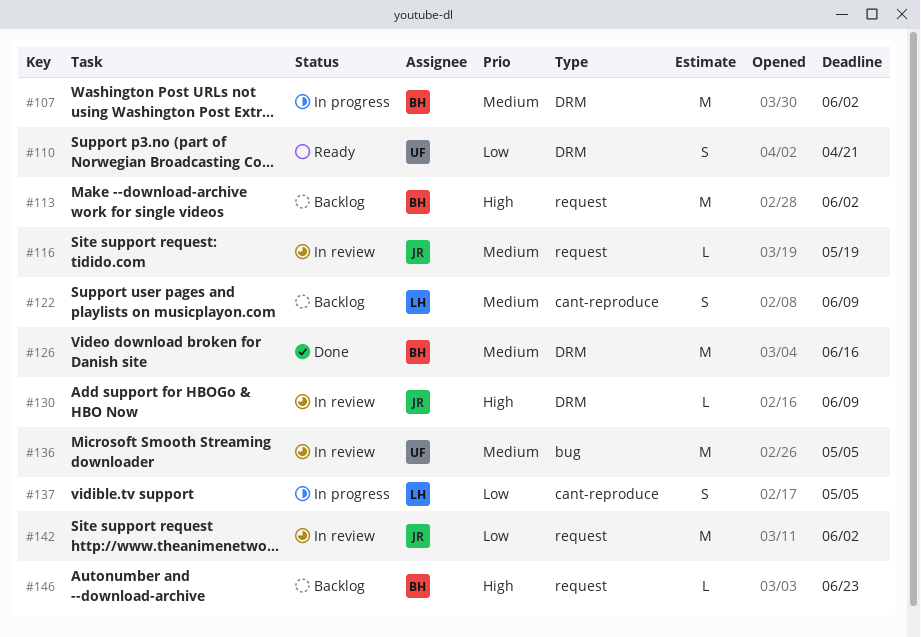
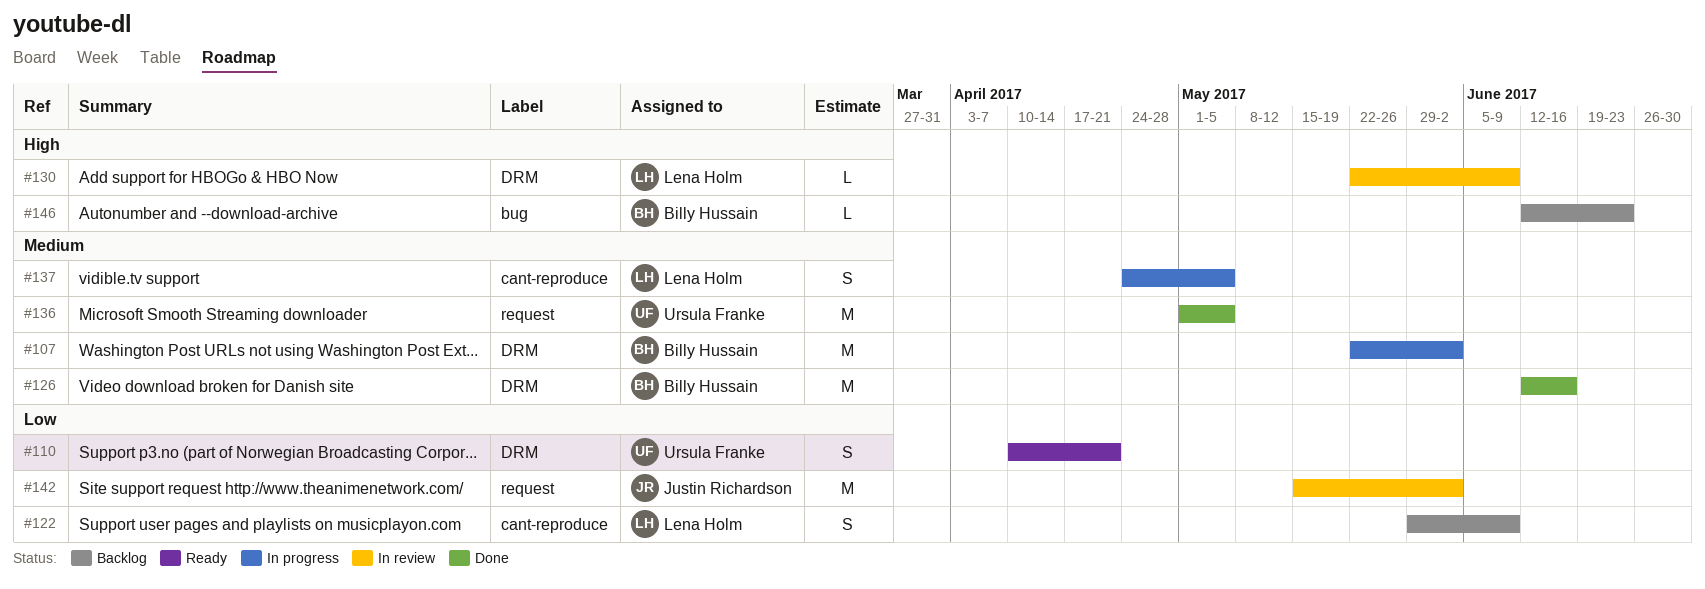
#113: present -> none
#116: present -> none
#122, priority: Medium -> Low
#130, owner: Justin Richardson -> Lena Holm
#136, status: In review -> Done
#136, label: bug -> request
#137, priority: Low -> Medium
#146, label: request -> bug

